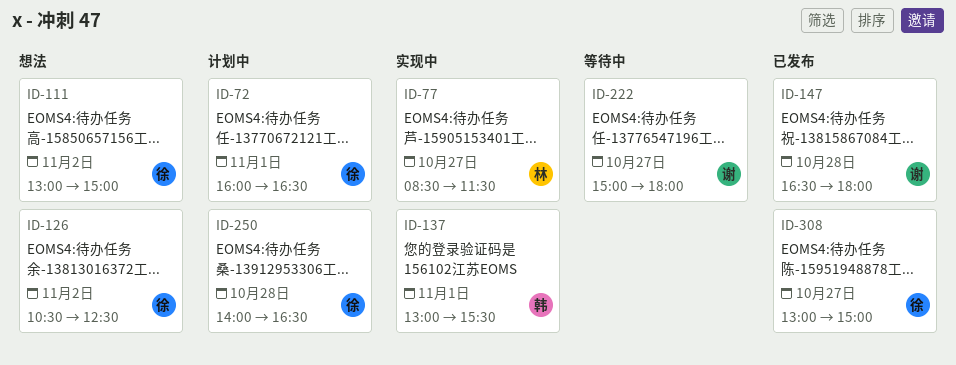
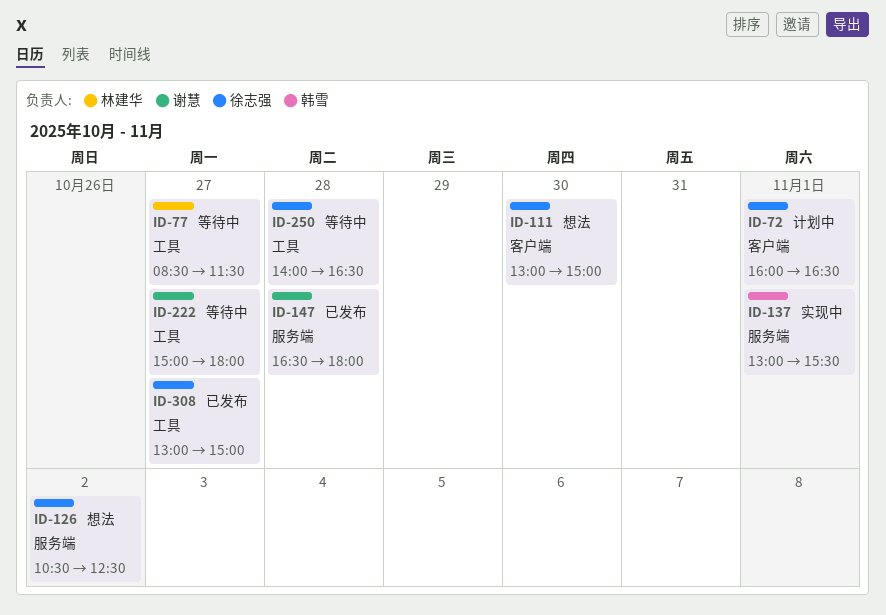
ID-77, status: 实现中 -> 等待中
ID-111, day: Nov 2 -> Oct 30
ID-250, status: 计划中 -> 等待中

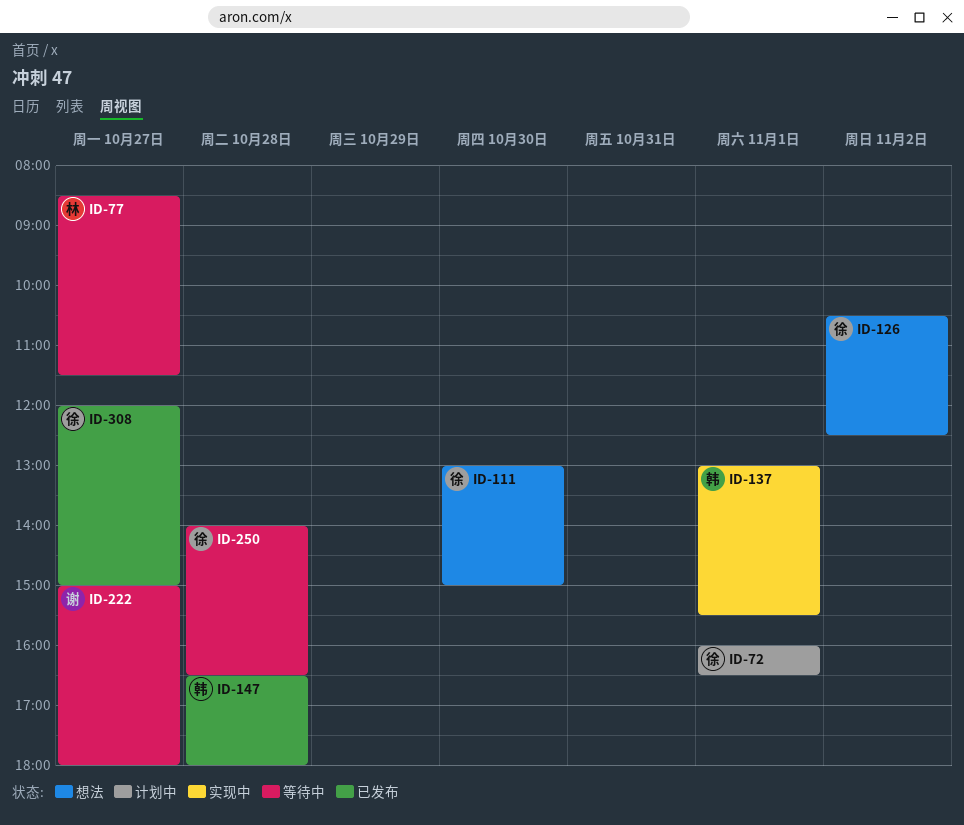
ID-147, owner: 谢慧 -> 韩雪
ID-308, begins: 13:00 -> 12:00

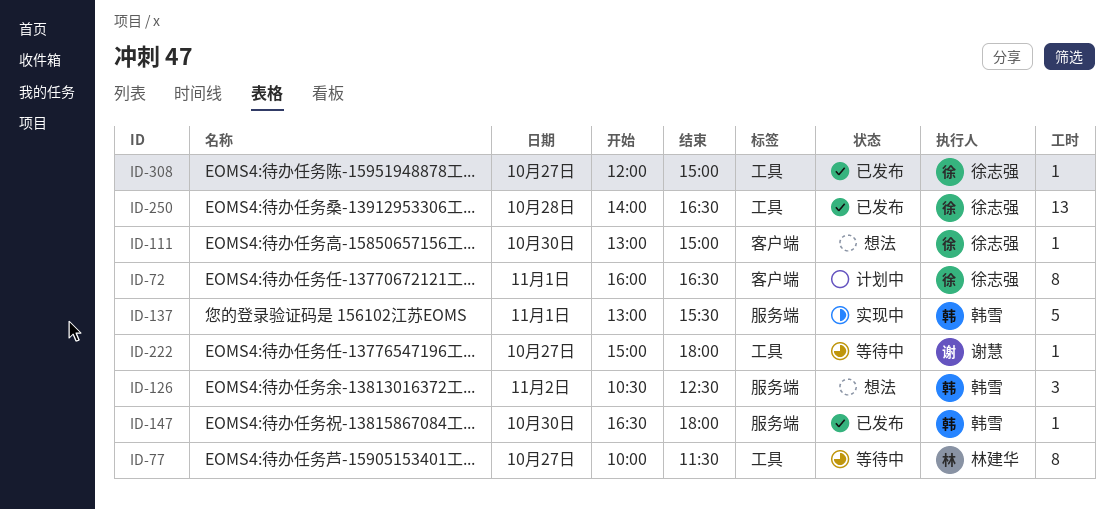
ID-77, begins: 08:30 -> 10:00
ID-126, owner: 徐志强 -> 韩雪
ID-147, day: Oct 28 -> Oct 30
ID-250, status: 等待中 -> 已发布

